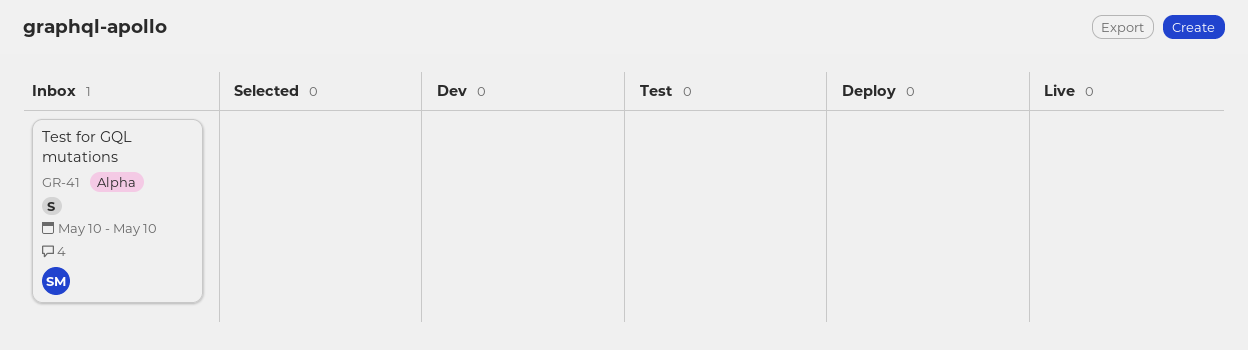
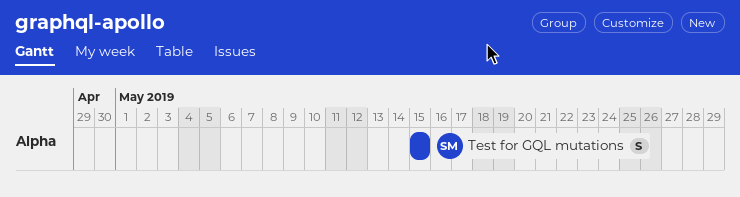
Test for GQL mutations, start: May 10 -> May 15
Test for GQL mutations, due: May 10 -> May 15

